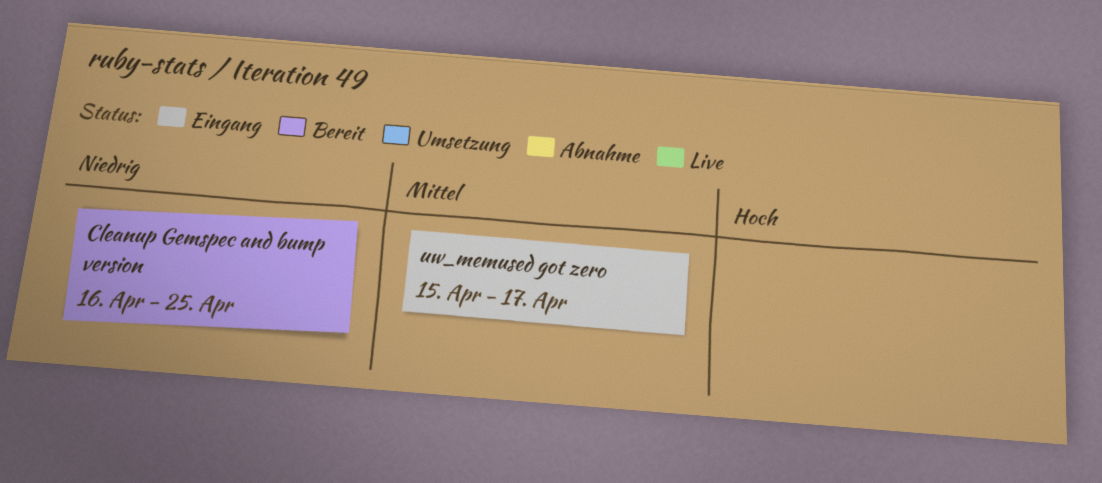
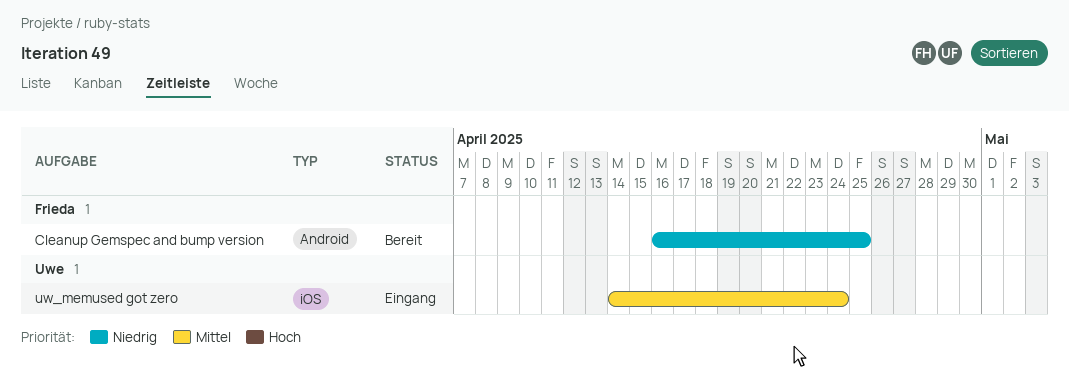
uw_memused got zero, start: Apr 15 -> Apr 14
uw_memused got zero, due: Apr 17 -> Apr 24

